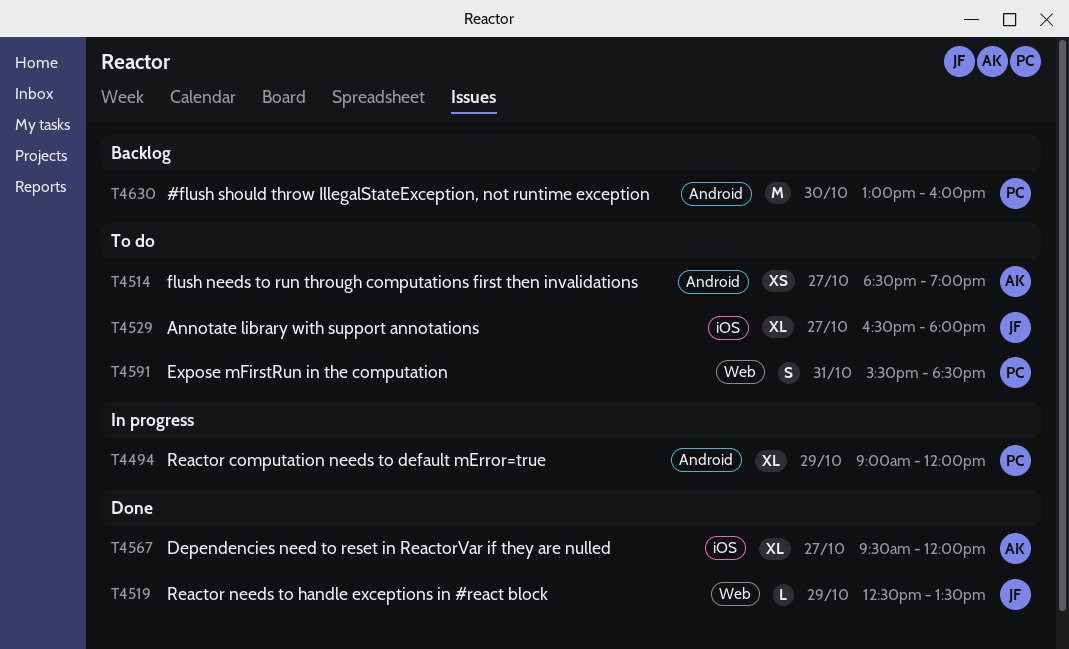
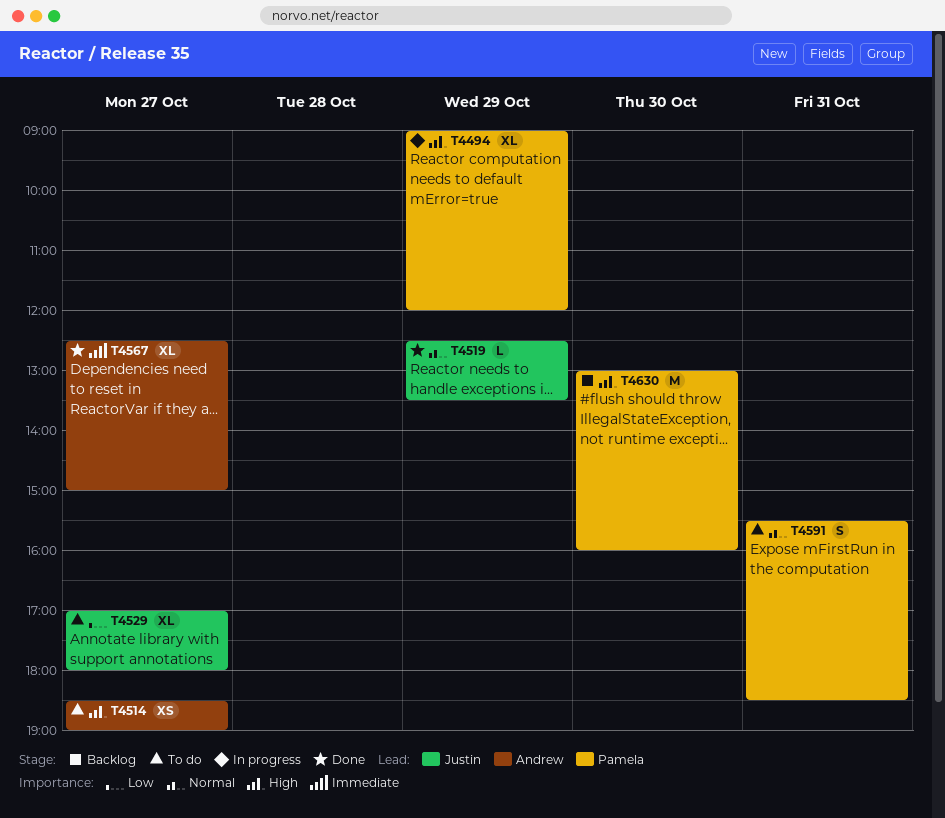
T4529, begins: 16:30 -> 17:00
T4567, begins: 09:30 -> 12:30
T4567, ends: 12:00 -> 15:00

